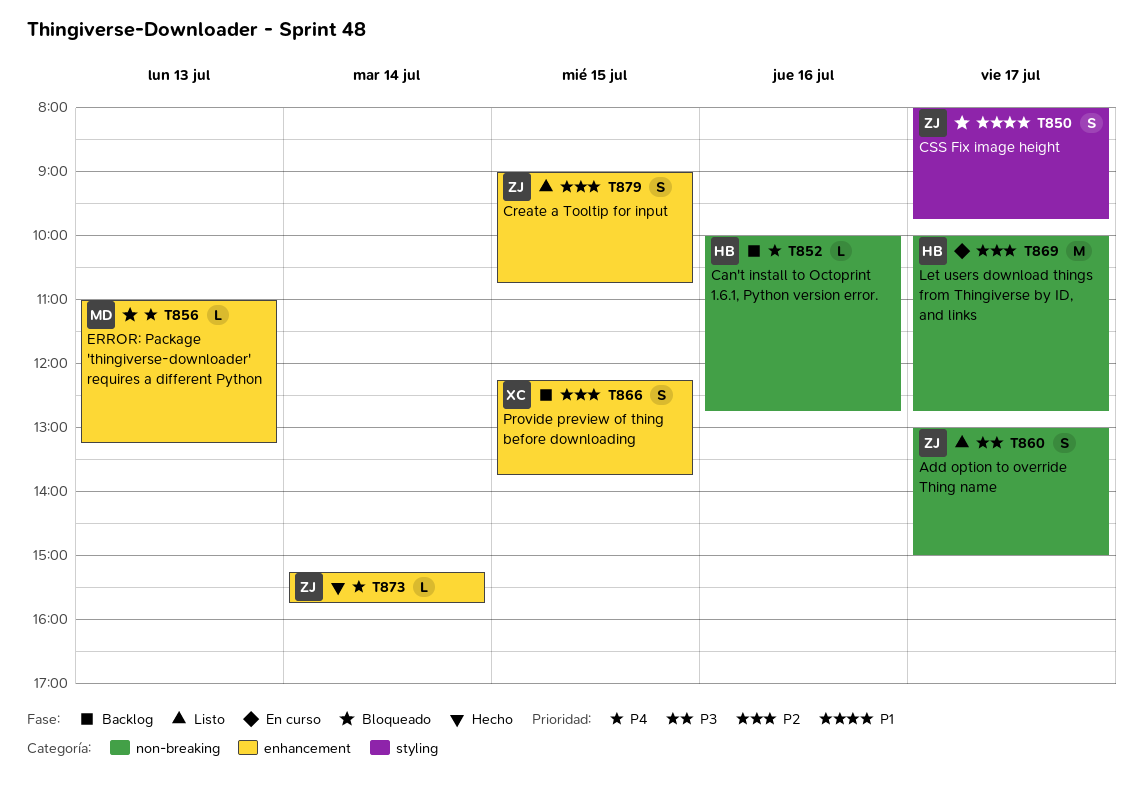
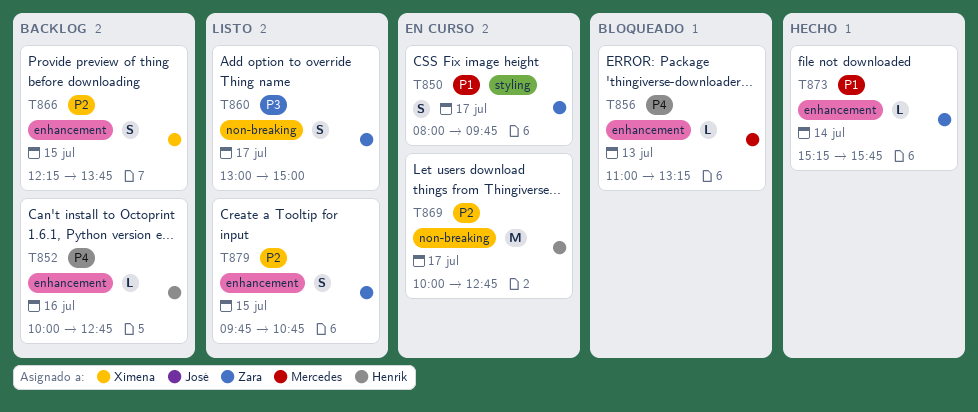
T850, status: Bloqueado -> En curso
T852, label: non-breaking -> enhancement
T873, priority: P4 -> P1
T879, begins: 09:00 -> 09:45

